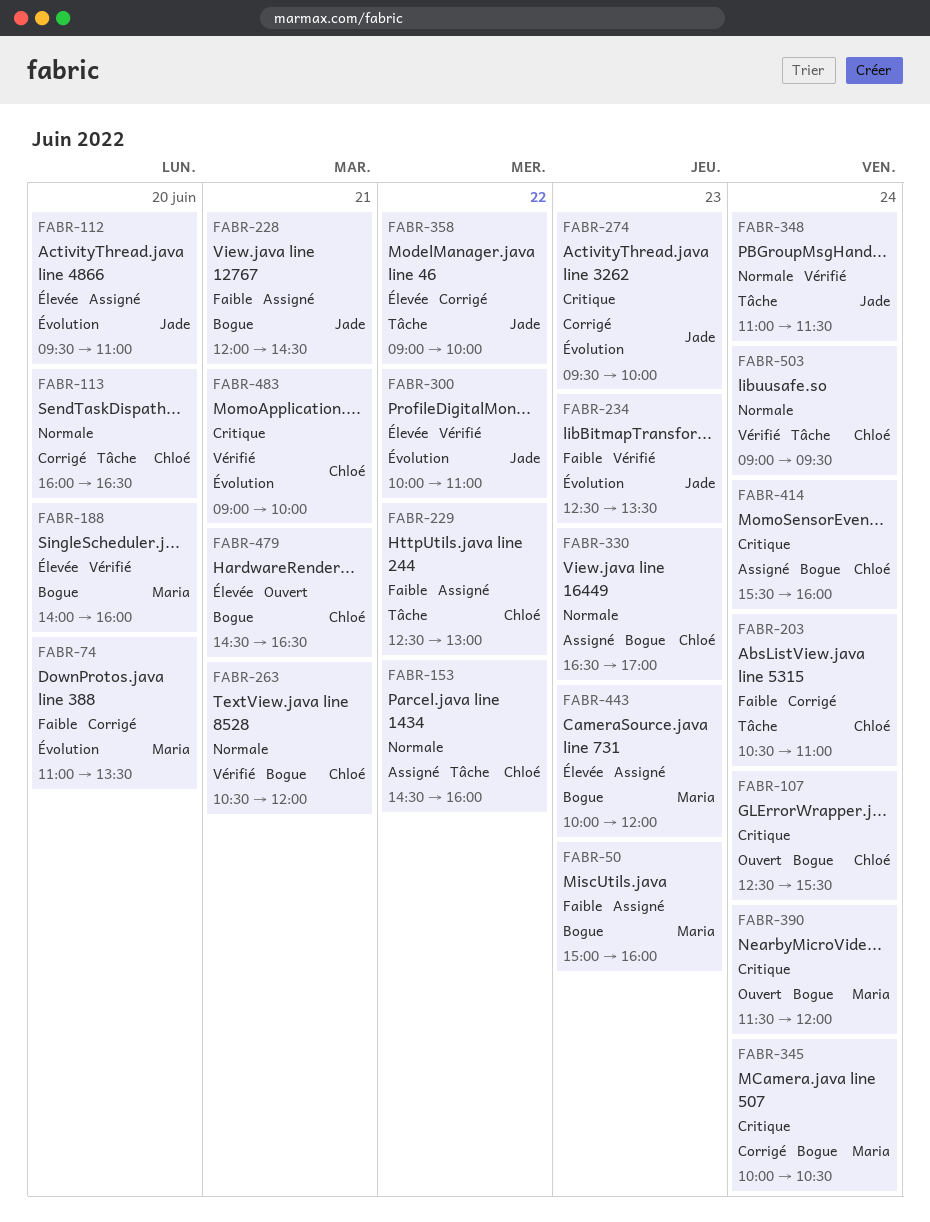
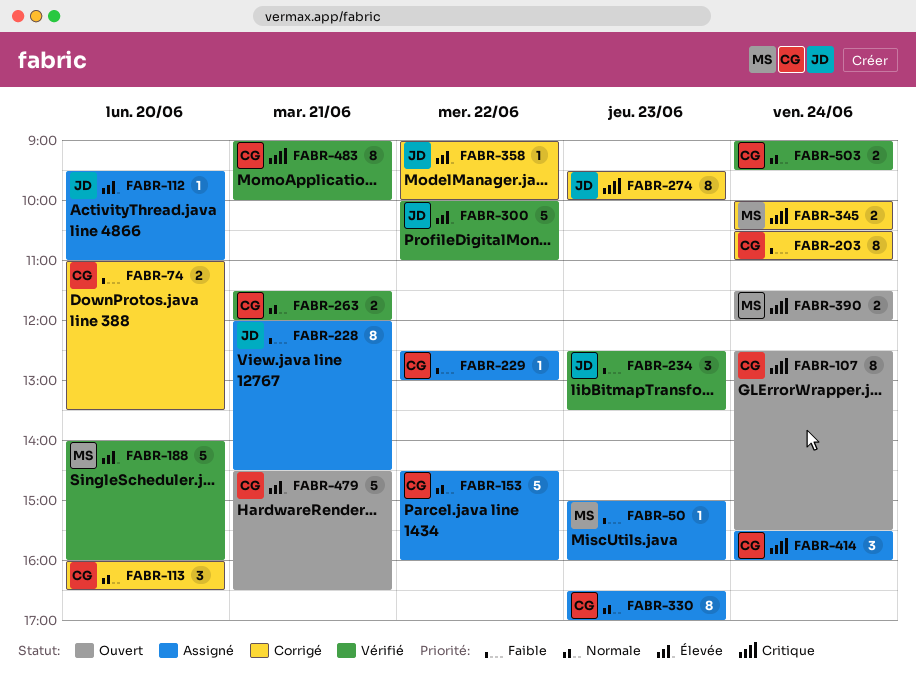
FABR-74, owner: Maria -> Chloé
FABR-263, begins: 10:30 -> 11:30
FABR-348: present -> none
FABR-443: present -> none

